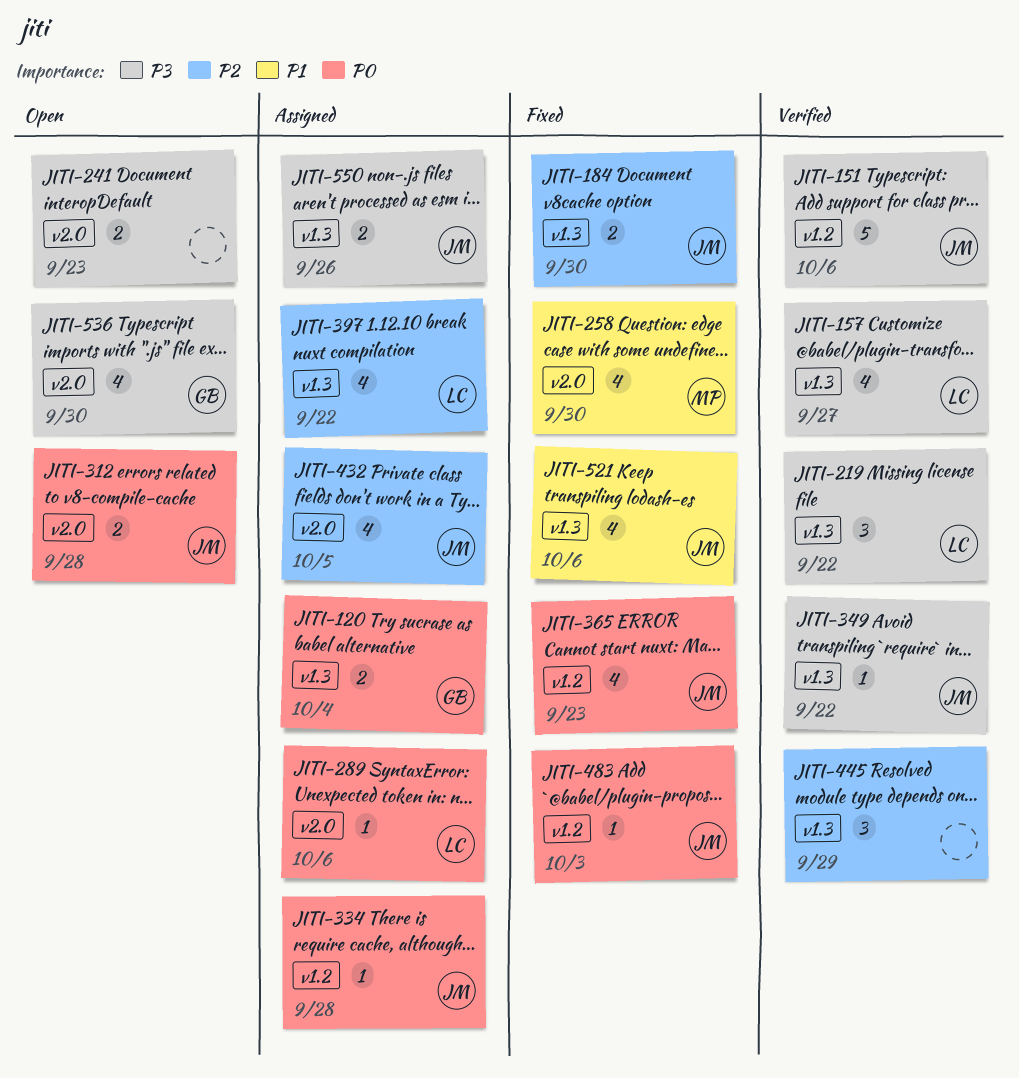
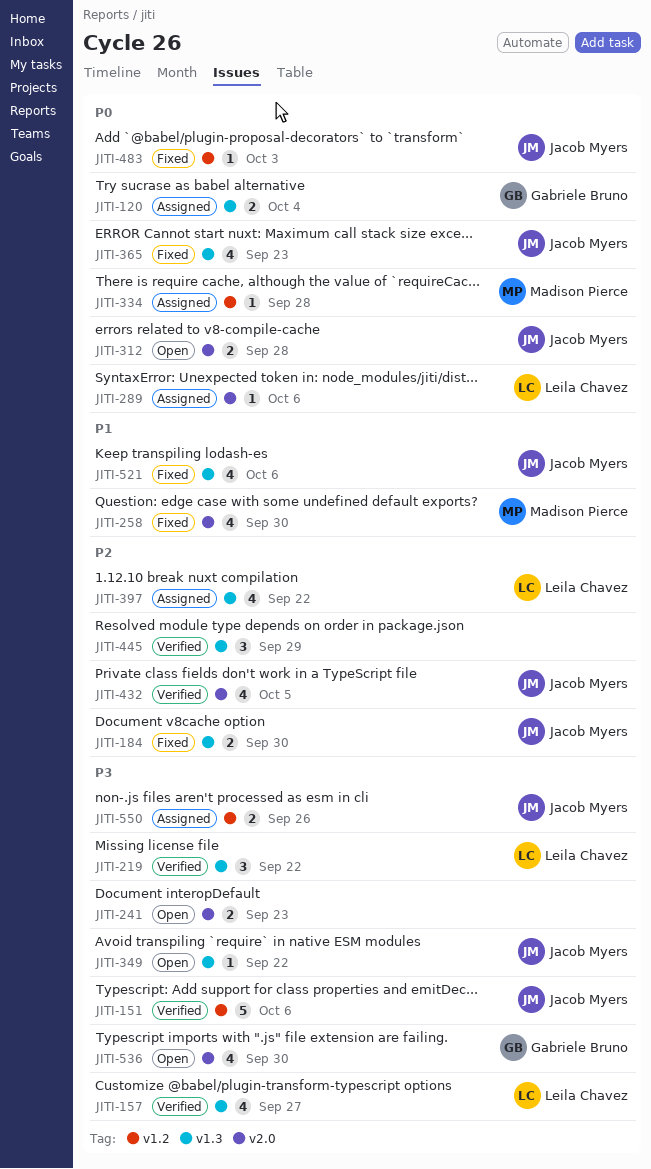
JITI-334, owner: Jacob Myers -> Madison Pierce
JITI-349, status: Verified -> Open
JITI-365, label: v1.2 -> v1.3
JITI-432, status: Assigned -> Verified
JITI-550, label: v1.3 -> v1.2

